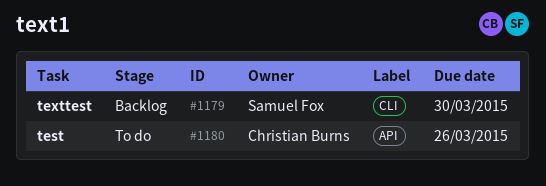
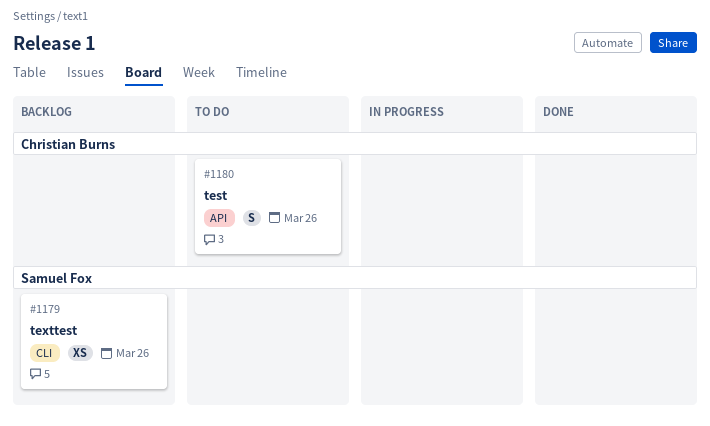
#1179, due: Mar 30 -> Mar 26

